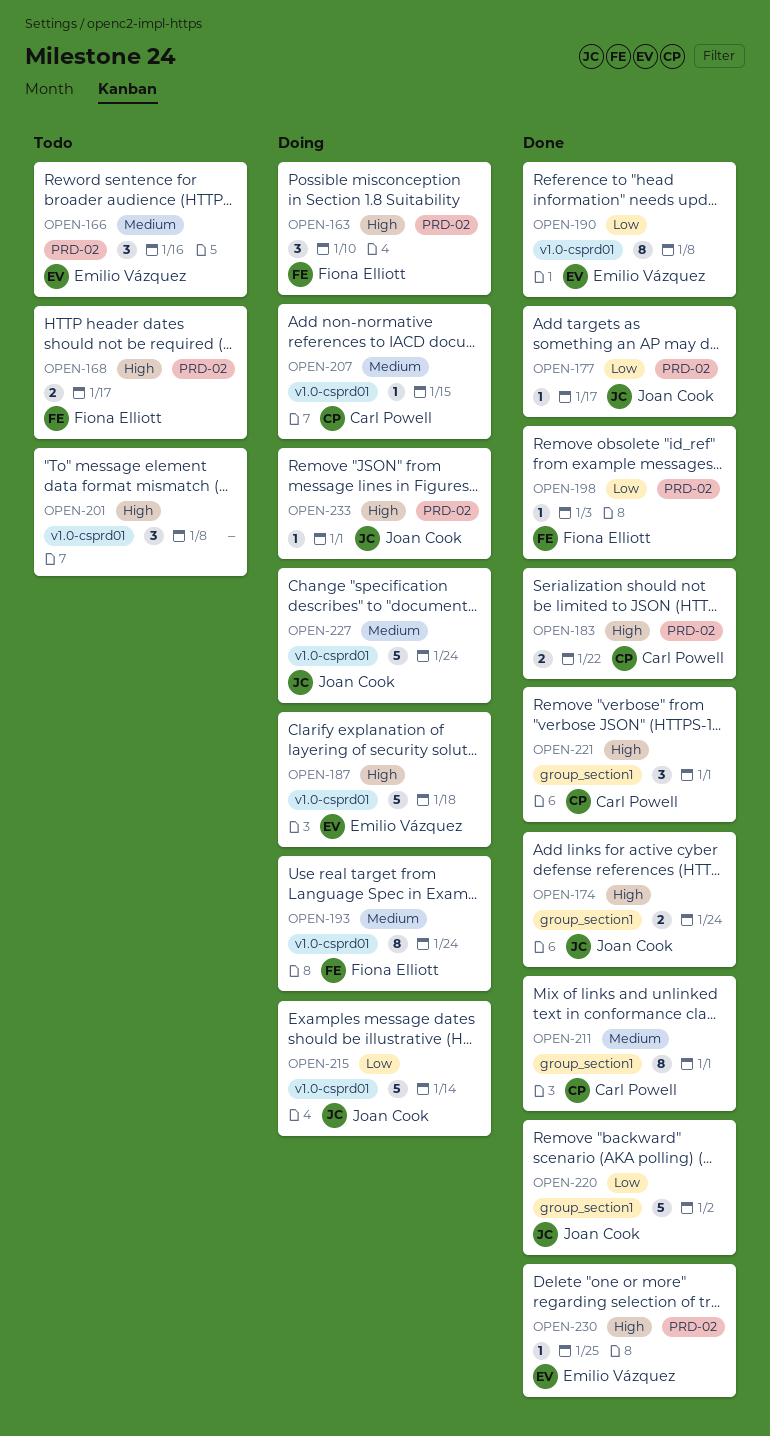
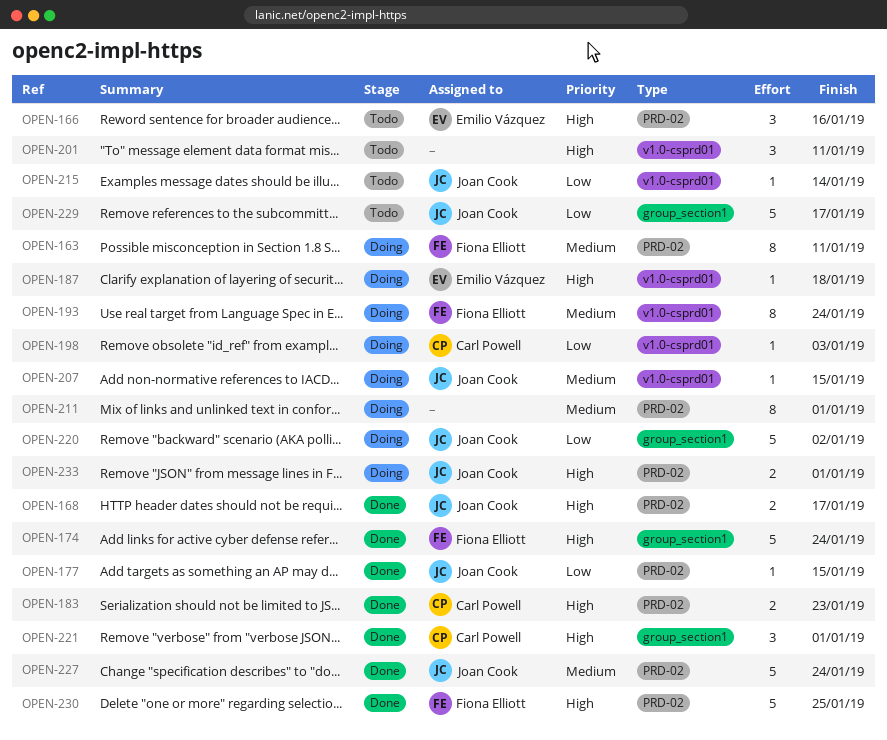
OPEN-163, priority: High -> Medium
OPEN-163, estimate: 3 -> 8
OPEN-163, due: Jan 10 -> Jan 11
OPEN-166, priority: Medium -> High
OPEN-168, status: Todo -> Done
OPEN-168, owner: Fiona Elliott -> Joan Cook
OPEN-174, owner: Joan Cook -> Fiona Elliott
OPEN-174, estimate: 2 -> 5
OPEN-177, due: Jan 17 -> Jan 15
OPEN-183, due: Jan 22 -> Jan 23
OPEN-187, estimate: 5 -> 1
OPEN-190: present -> none
OPEN-198, status: Done -> Doing
OPEN-198, owner: Fiona Elliott -> Carl Powell
OPEN-198, label: PRD-02 -> v1.0-csprd01
OPEN-201, due: Jan 8 -> Jan 11
OPEN-207, owner: Carl Powell -> Joan Cook
OPEN-211, status: Done -> Doing
OPEN-211, owner: Carl Powell -> none
OPEN-211, label: group_section1 -> PRD-02
OPEN-215, status: Doing -> Todo
OPEN-215, estimate: 5 -> 1
OPEN-220, status: Done -> Doing
OPEN-227, status: Doing -> Done
OPEN-227, label: v1.0-csprd01 -> PRD-02
OPEN-229: none -> present
OPEN-230, owner: Emilio Vázquez -> Fiona Elliott
OPEN-230, estimate: 1 -> 5
OPEN-233, estimate: 1 -> 2

